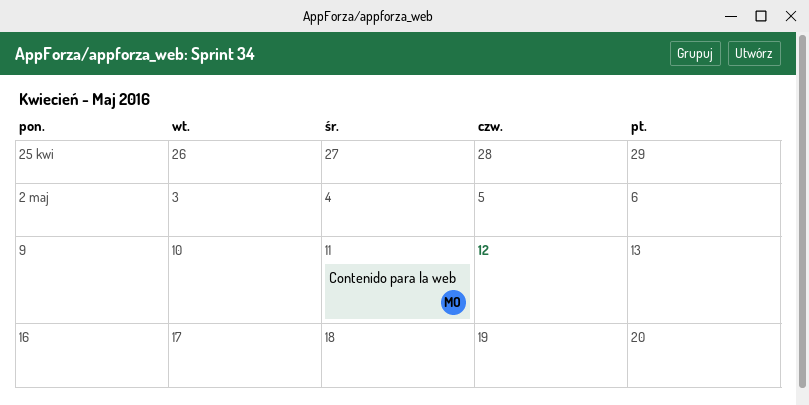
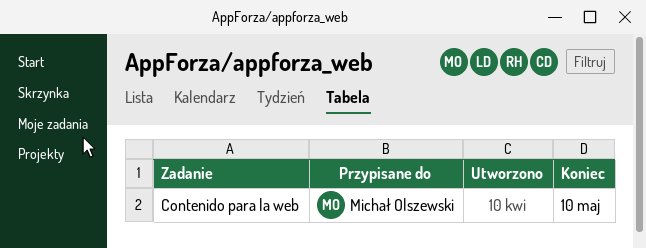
Contenido para la web, due: May 11 -> May 10

